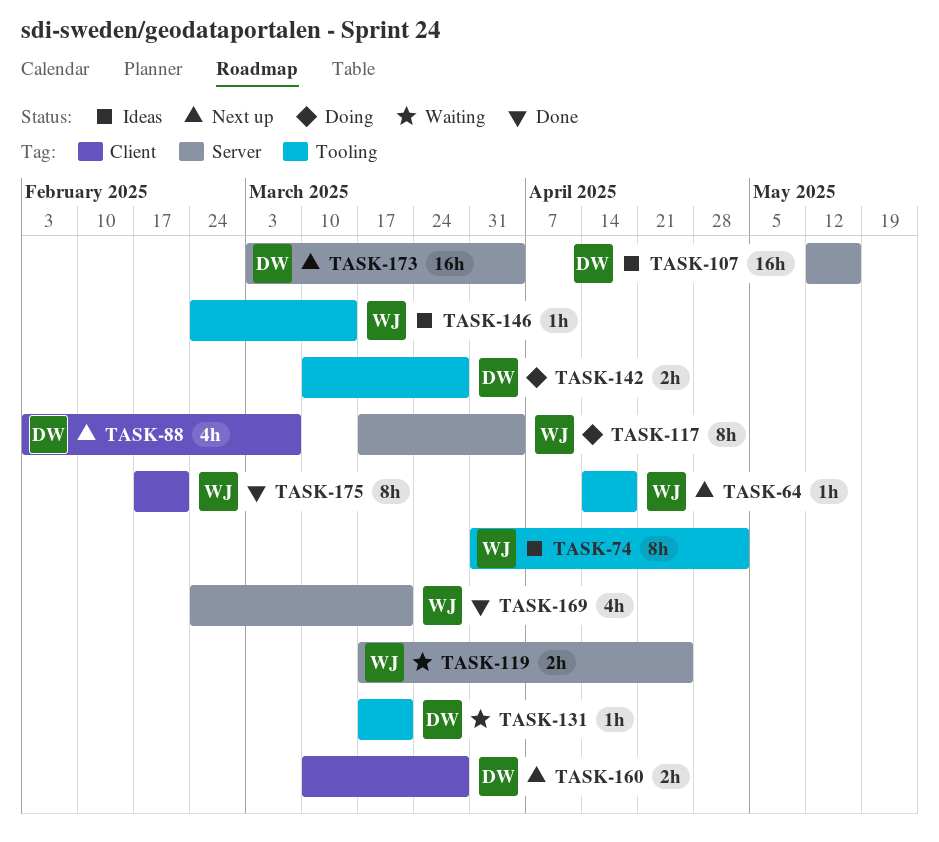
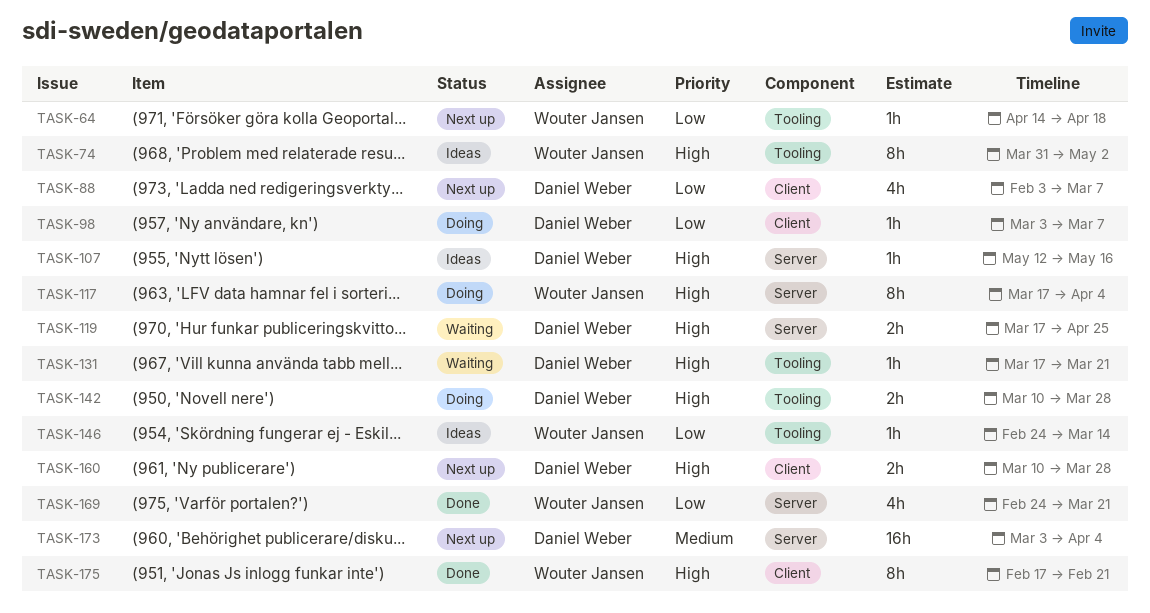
TASK-98: none -> present
TASK-107, estimate: 16h -> 1h
TASK-119, owner: Wouter Jansen -> Daniel Weber

